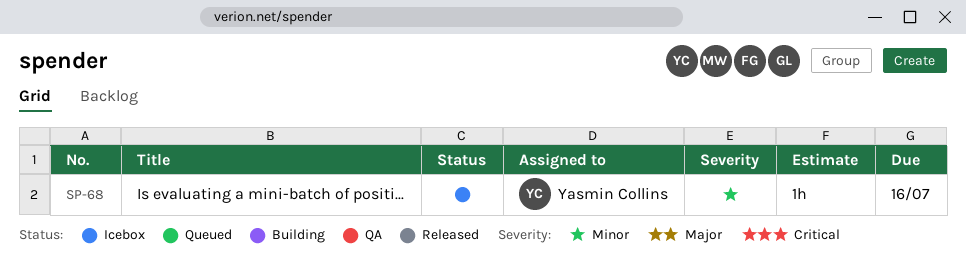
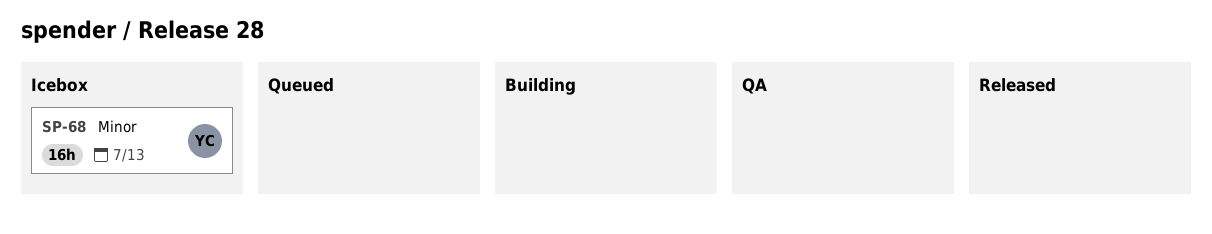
SP-68, estimate: 1h -> 16h
SP-68, due: Jul 16 -> Jul 13

